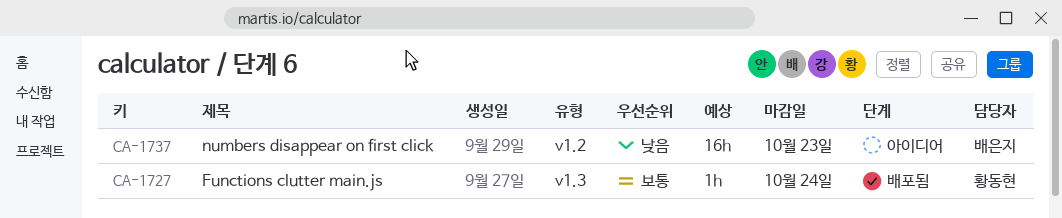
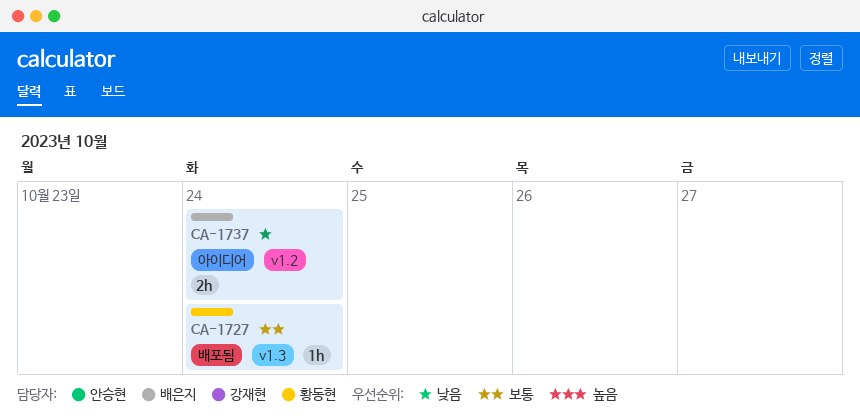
CA-1737, estimate: 16h -> 2h
CA-1737, due: Oct 23 -> Oct 24

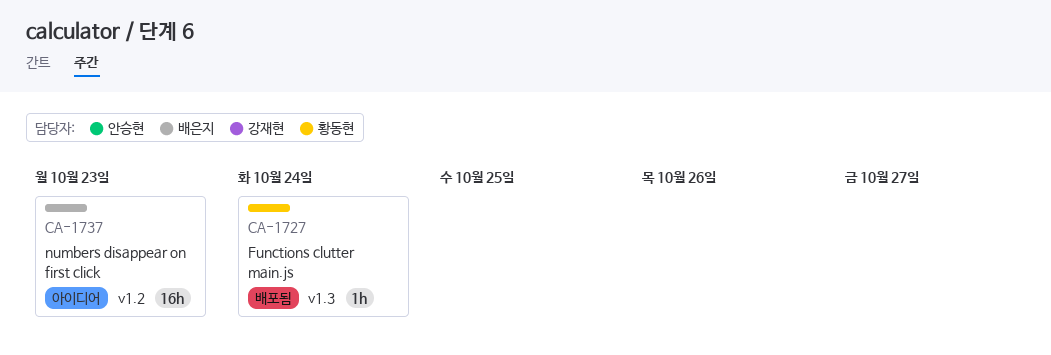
CA-1737, estimate: 2h -> 16h
CA-1737, due: Oct 24 -> Oct 23

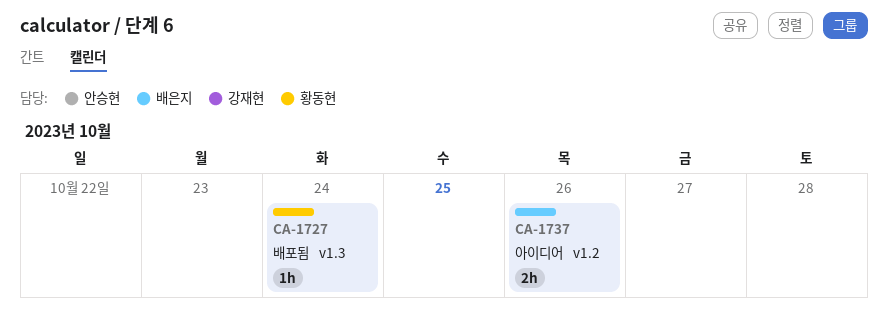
CA-1737, estimate: 16h -> 2h
CA-1737, due: Oct 23 -> Oct 26

